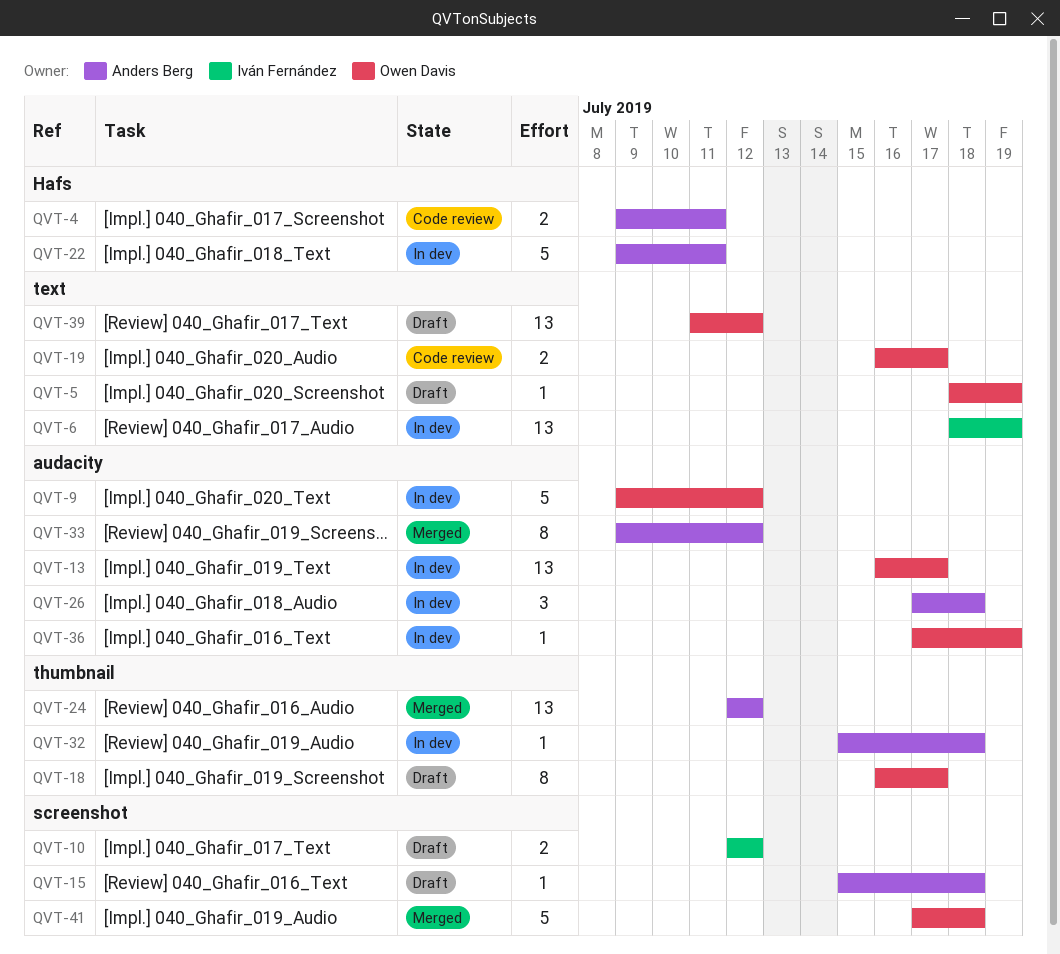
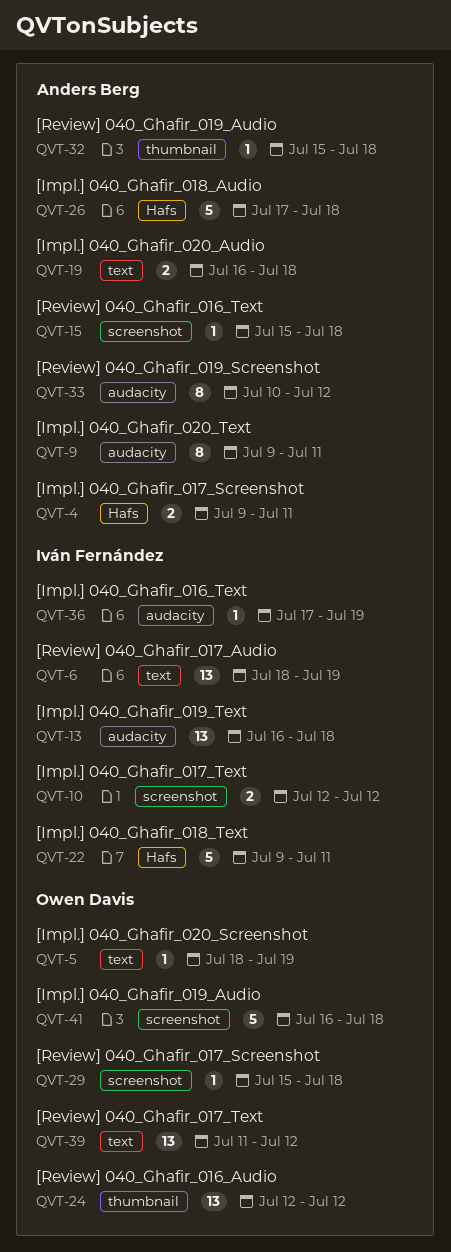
QVT-9, owner: Owen Davis -> Anders Berg
QVT-9, estimate: 5 -> 8
QVT-9, due: Jul 12 -> Jul 11
QVT-13, owner: Owen Davis -> Iván Fernández
QVT-13, due: Jul 17 -> Jul 18
QVT-18: present -> none
QVT-19, owner: Owen Davis -> Anders Berg
QVT-19, due: Jul 17 -> Jul 18
QVT-22, owner: Anders Berg -> Iván Fernández
QVT-24, owner: Anders Berg -> Owen Davis
QVT-26, label: audacity -> Hafs
QVT-26, estimate: 3 -> 5
QVT-29: none -> present
QVT-33, start: Jul 9 -> Jul 10
QVT-36, owner: Owen Davis -> Iván Fernández
QVT-41, start: Jul 17 -> Jul 16

